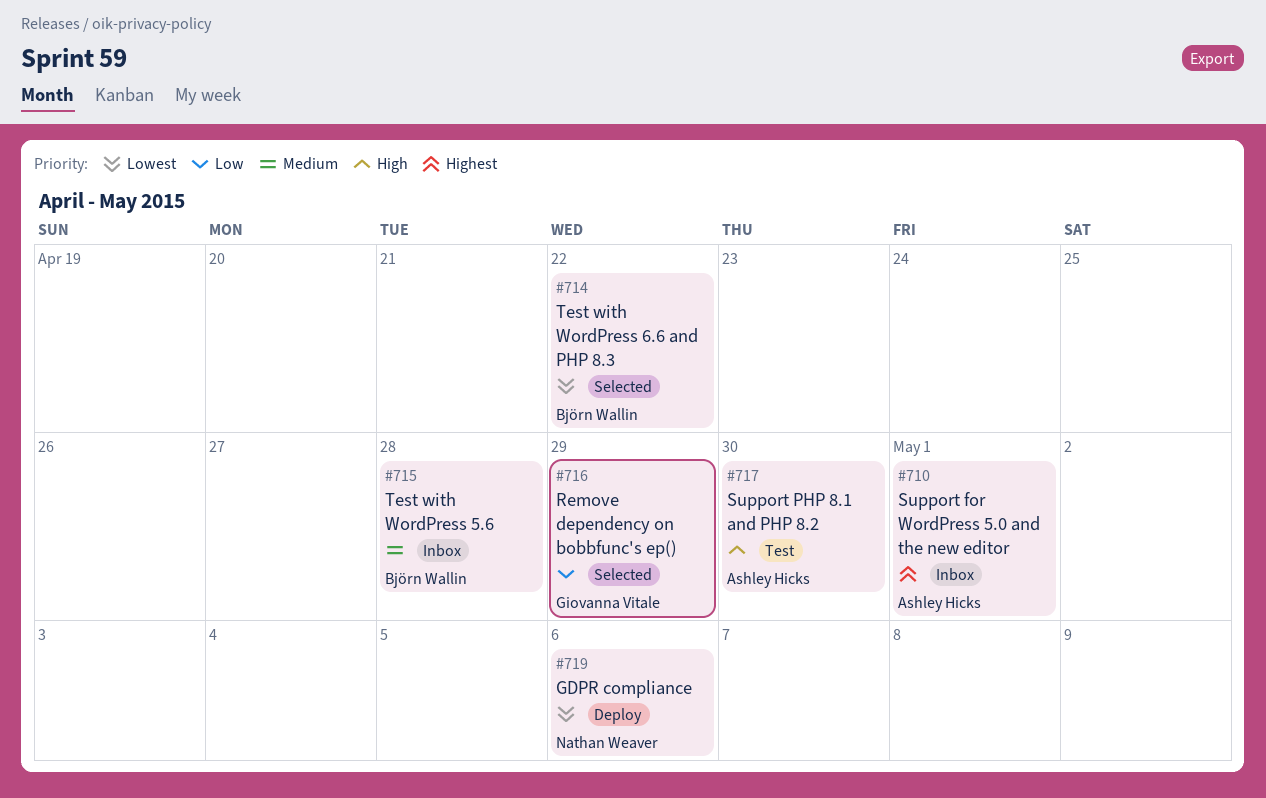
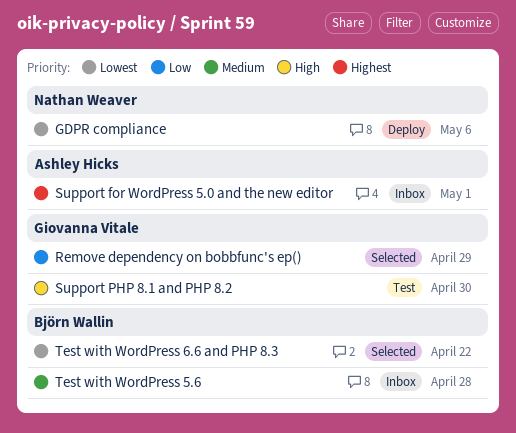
Support PHP 8.1 and PHP 8.2, owner: Ashley Hicks -> Giovanna Vitale

